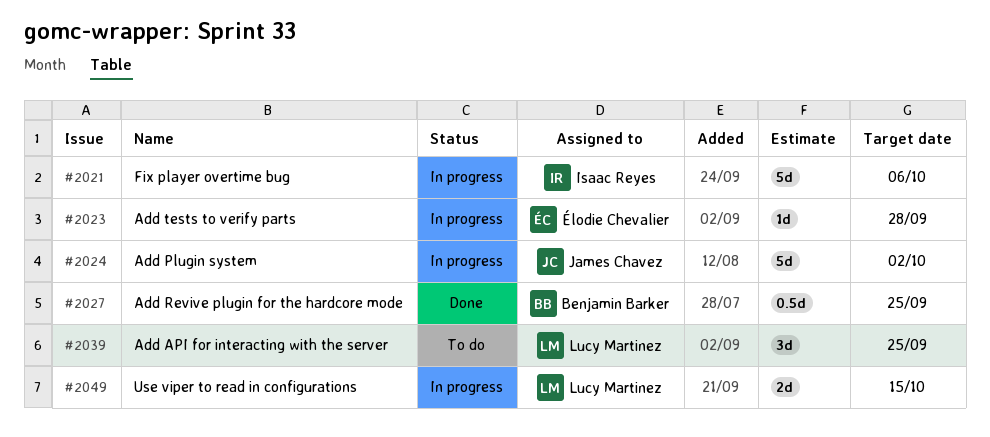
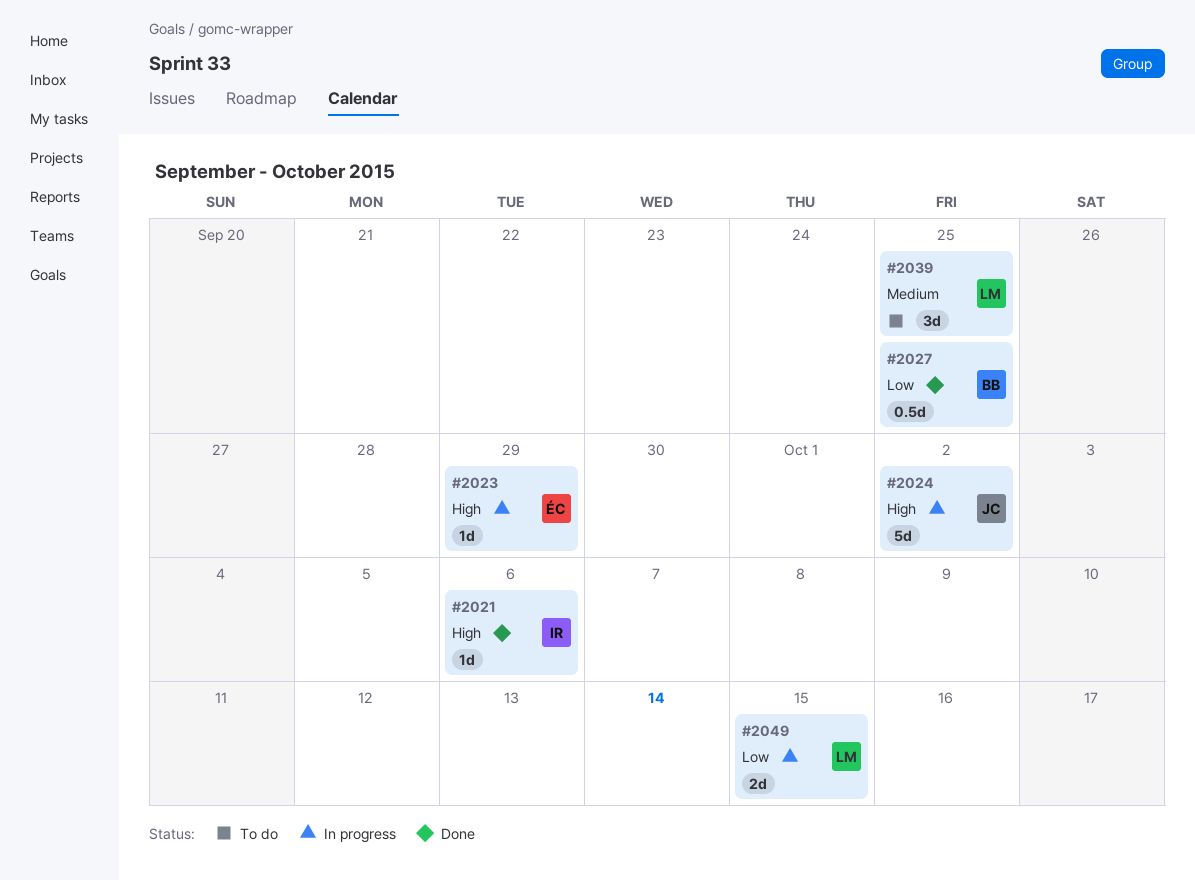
#2021, status: In progress -> Done
#2021, estimate: 5d -> 1d
#2023, due: Sep 28 -> Sep 29

